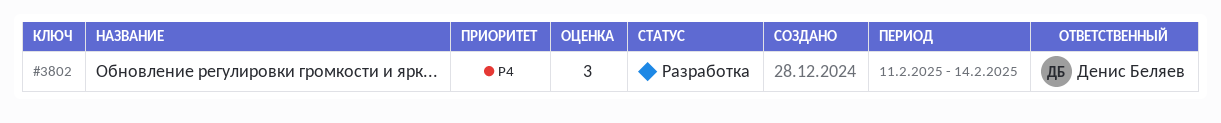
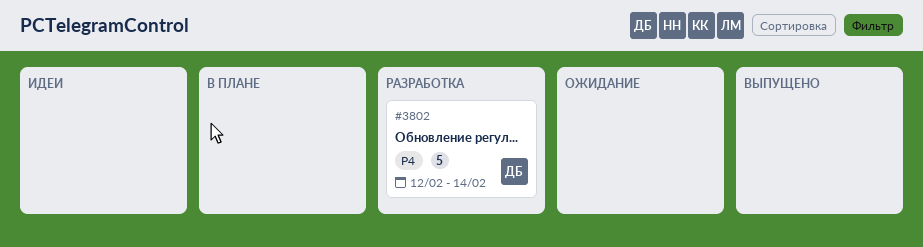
#3802, estimate: 3 -> 5
#3802, start: Feb 11 -> Feb 12

